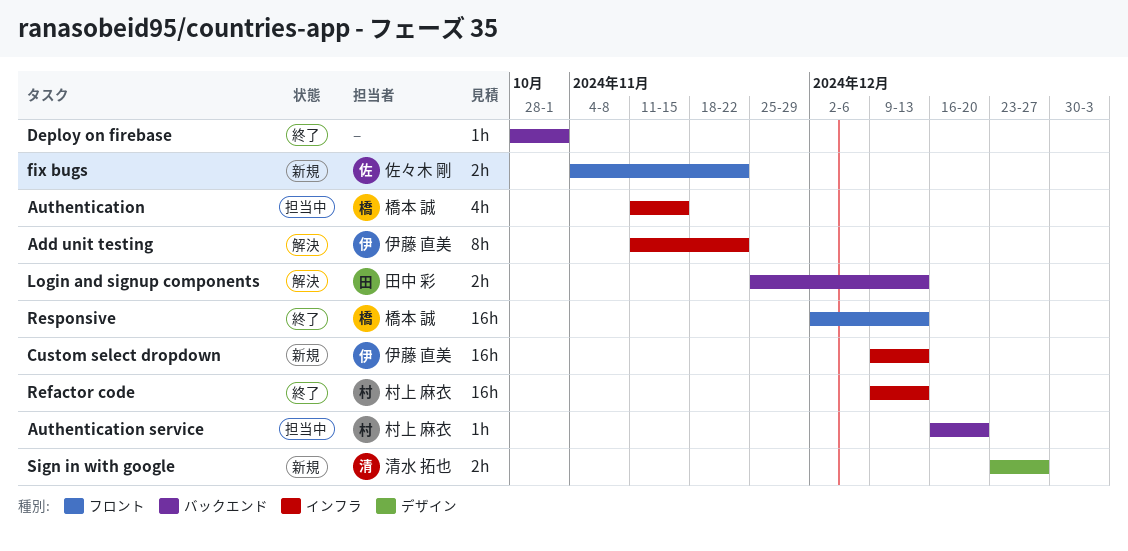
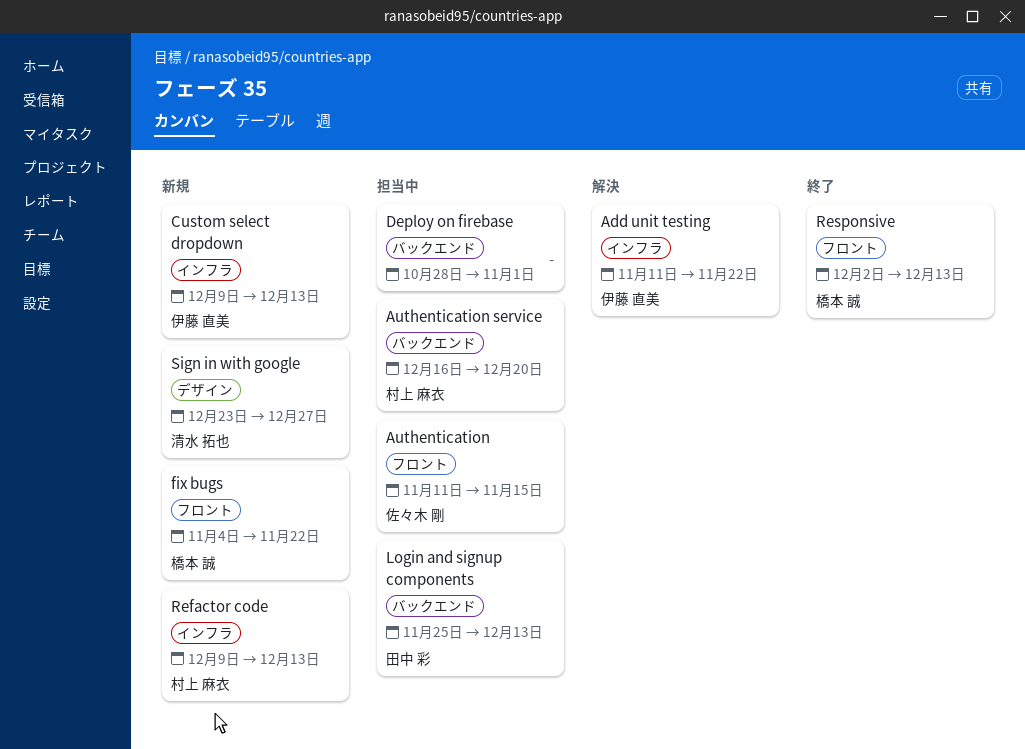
Authentication, owner: 橋本 誠 -> 佐々木 剛
Authentication, label: インフラ -> フロント
Deploy on firebase, status: 終了 -> 担当中
fix bugs, owner: 佐々木 剛 -> 橋本 誠
Login and signup components, status: 解決 -> 担当中
Refactor code, status: 終了 -> 新規

